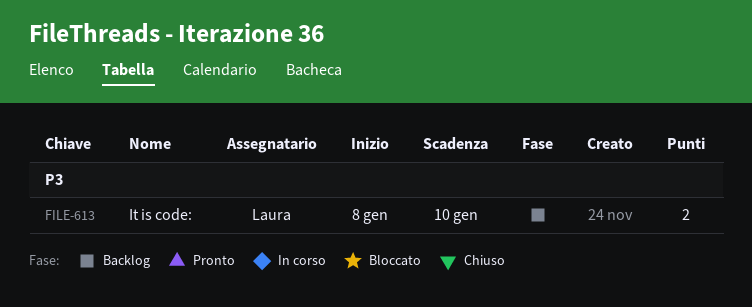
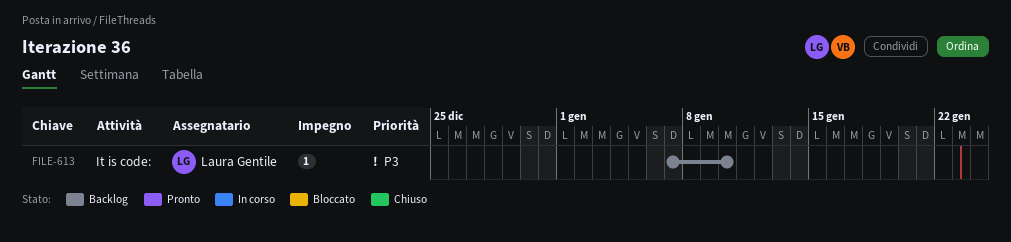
FILE-613, estimate: 2 -> 1
FILE-613, start: Jan 8 -> Jan 7

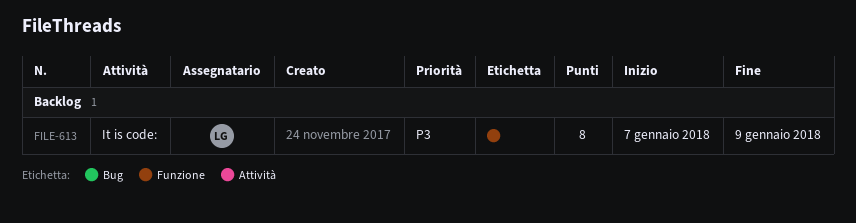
FILE-613, estimate: 1 -> 8
FILE-613, due: Jan 10 -> Jan 9

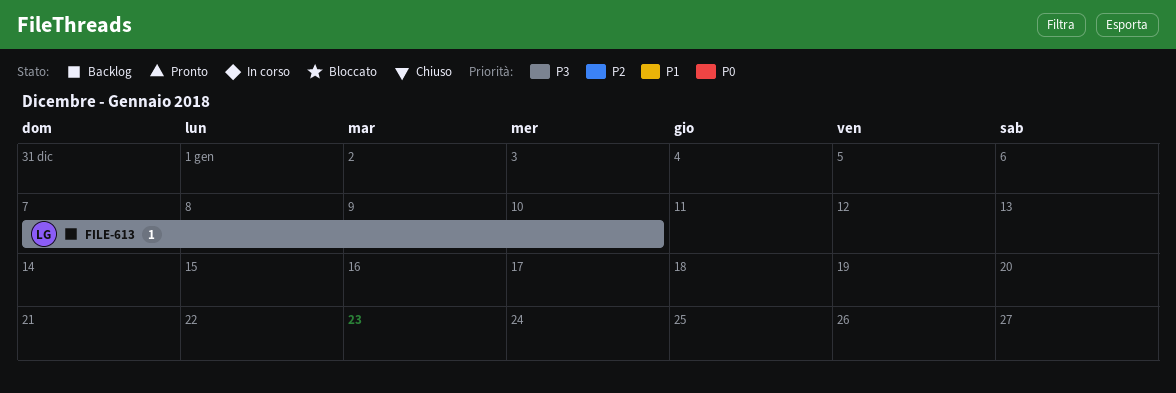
FILE-613, estimate: 8 -> 1
FILE-613, due: Jan 9 -> Jan 10

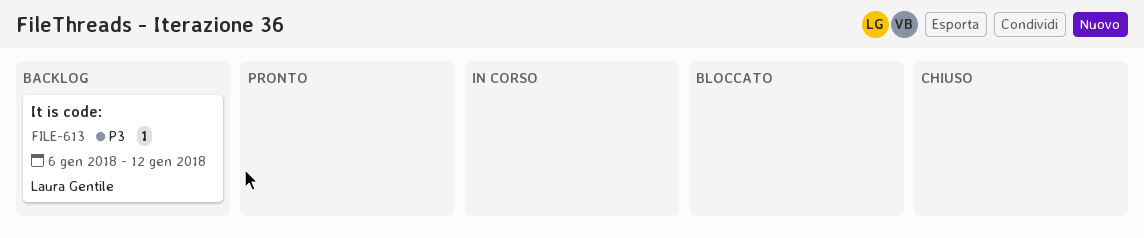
FILE-613, start: Jan 7 -> Jan 6
FILE-613, due: Jan 10 -> Jan 12

